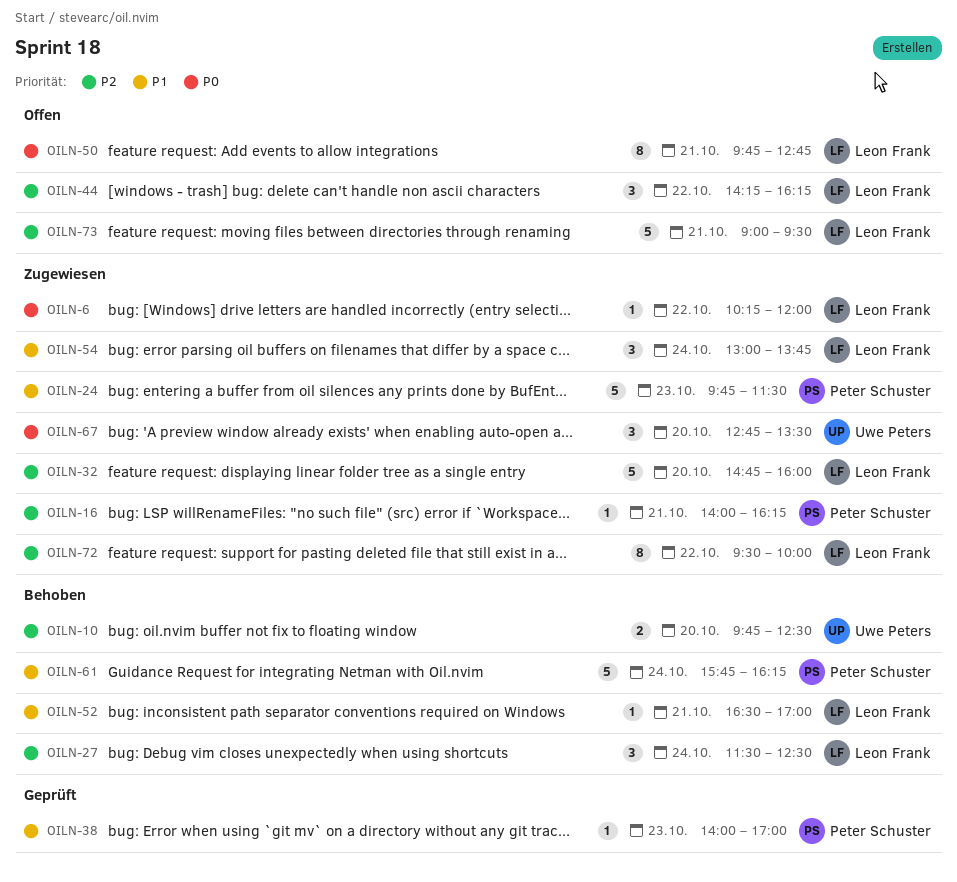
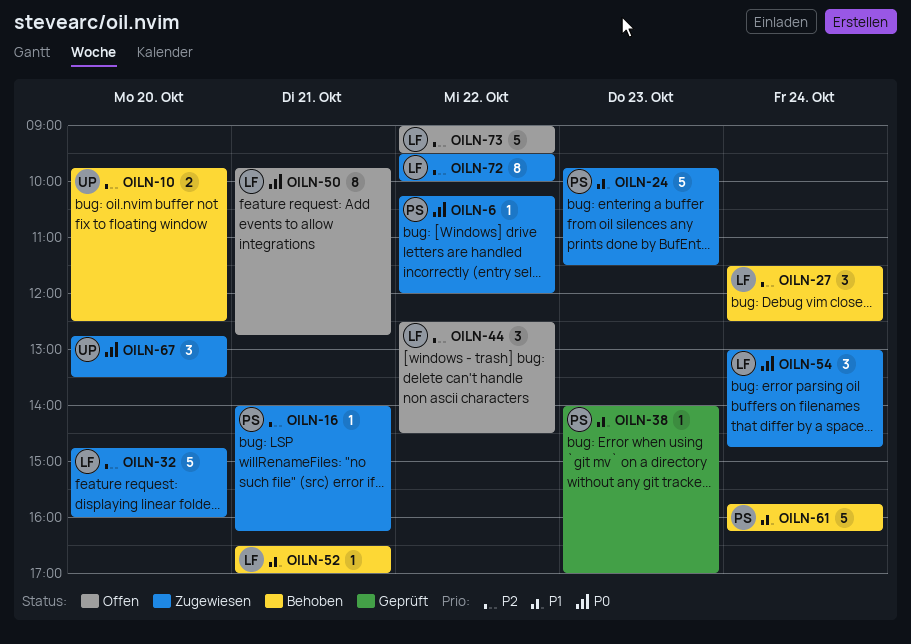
OILN-6, owner: Leon Frank -> Peter Schuster
OILN-44, begins: 14:15 -> 12:30
OILN-44, ends: 16:15 -> 14:30
OILN-54, priority: P1 -> P0
OILN-54, ends: 13:45 -> 14:45
OILN-73, day: Oct 21 -> Oct 22

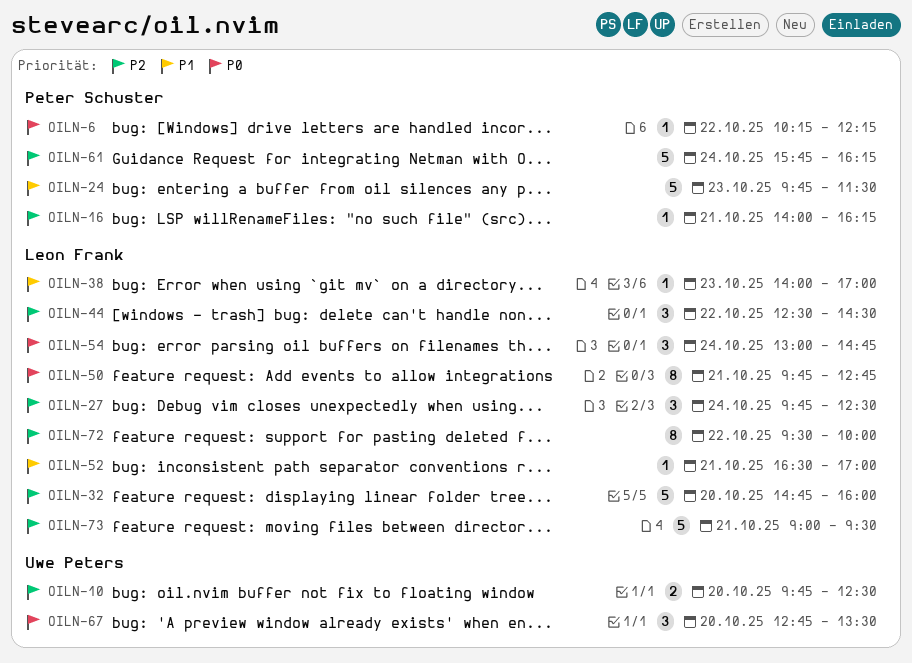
OILN-6, ends: 12:00 -> 12:15
OILN-27, begins: 11:30 -> 09:45
OILN-38, owner: Peter Schuster -> Leon Frank
OILN-61, priority: P1 -> P2
OILN-73, day: Oct 22 -> Oct 21

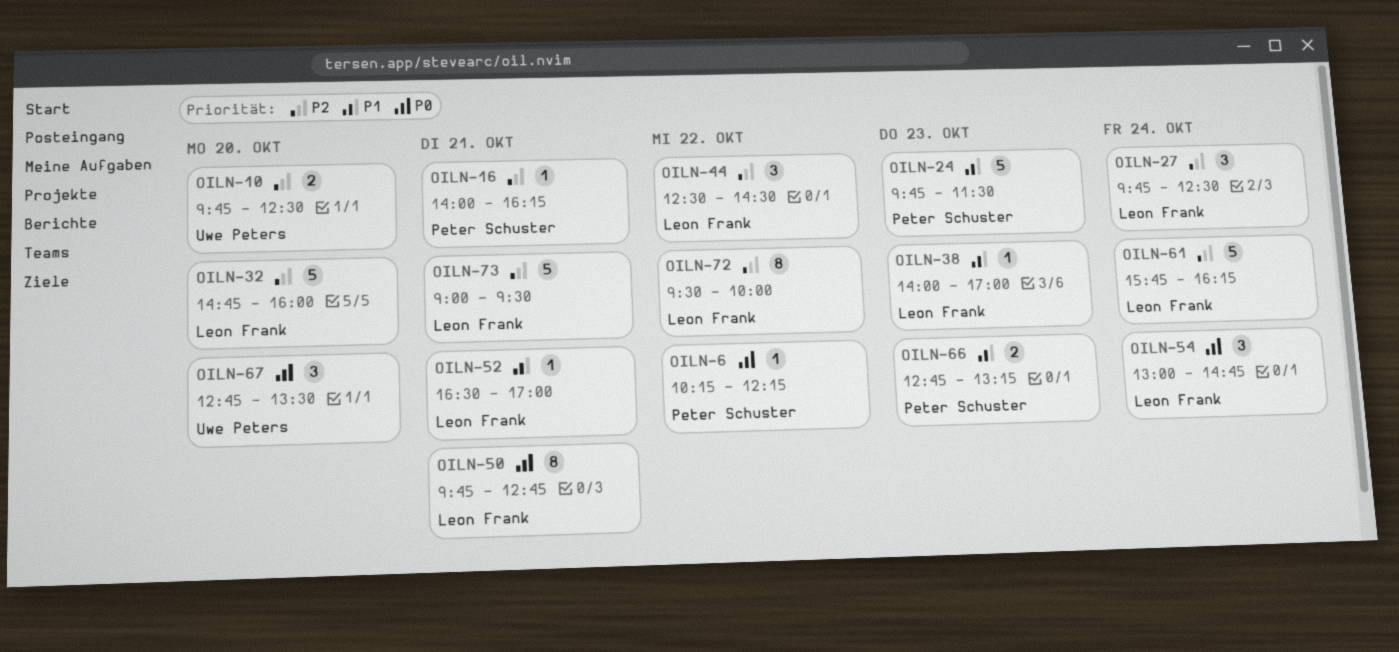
OILN-61, owner: Peter Schuster -> Leon Frank
OILN-66: none -> present

